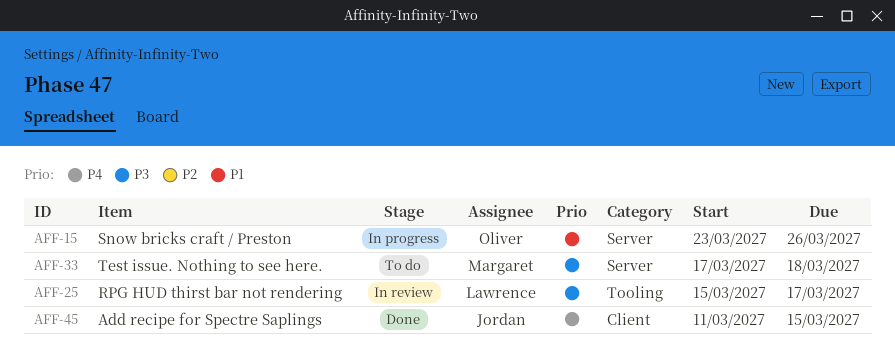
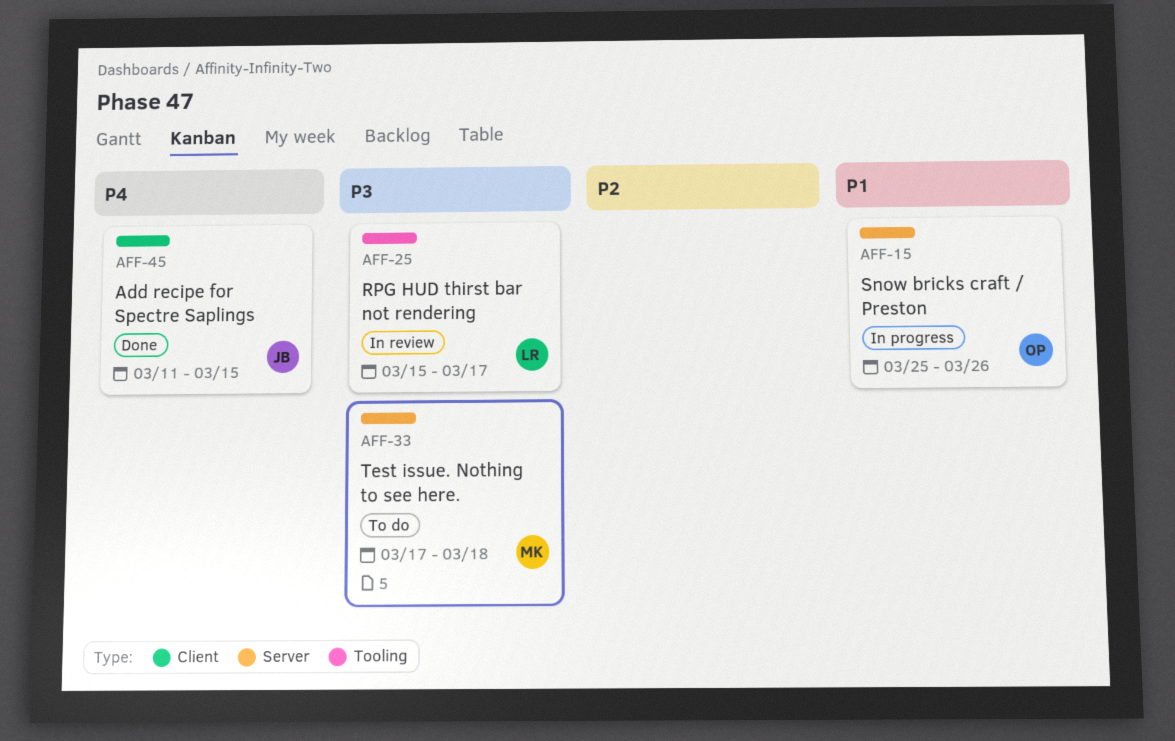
AFF-15, start: Mar 23 -> Mar 25

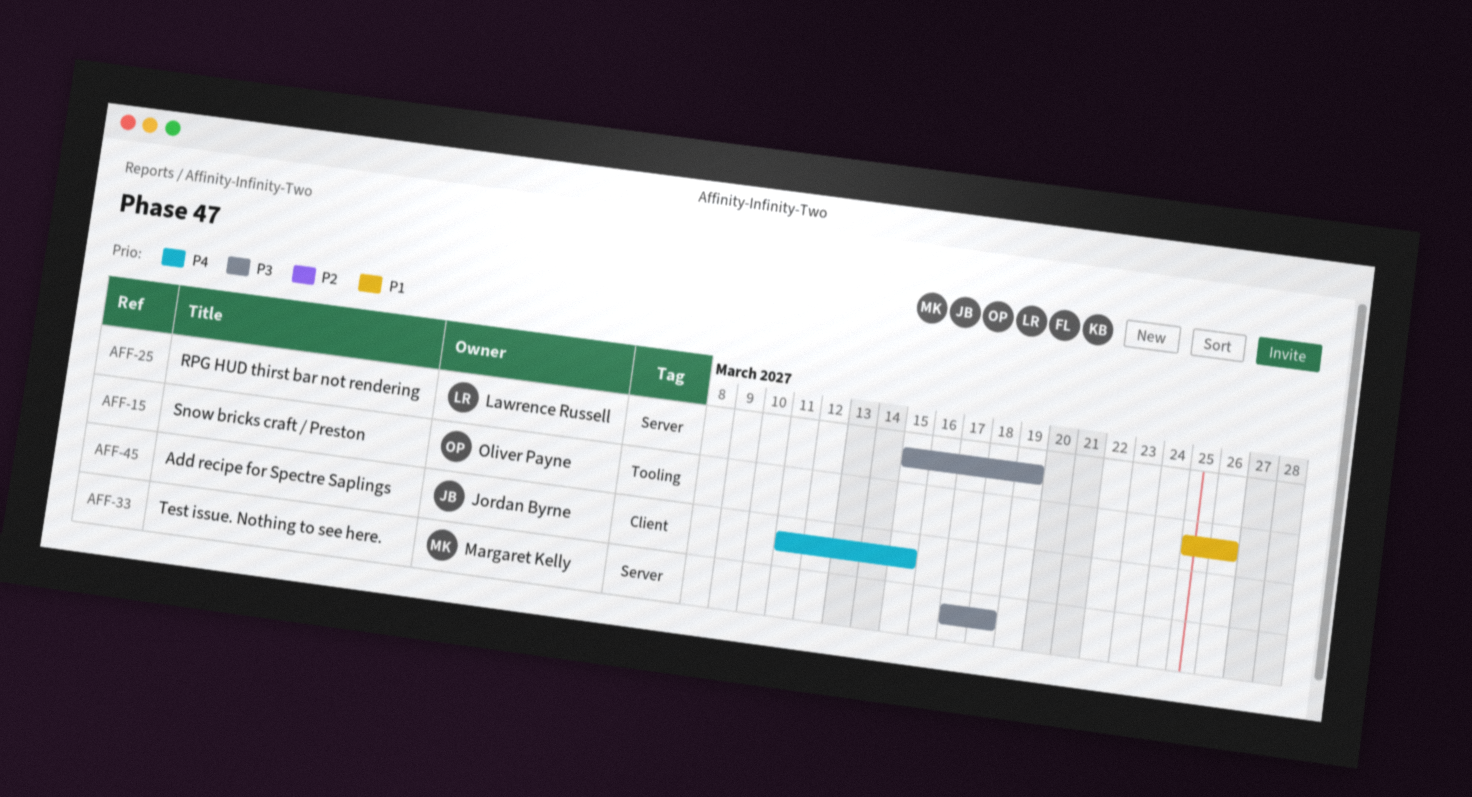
AFF-15, label: Server -> Tooling
AFF-25, label: Tooling -> Server
AFF-25, due: Mar 17 -> Mar 19

